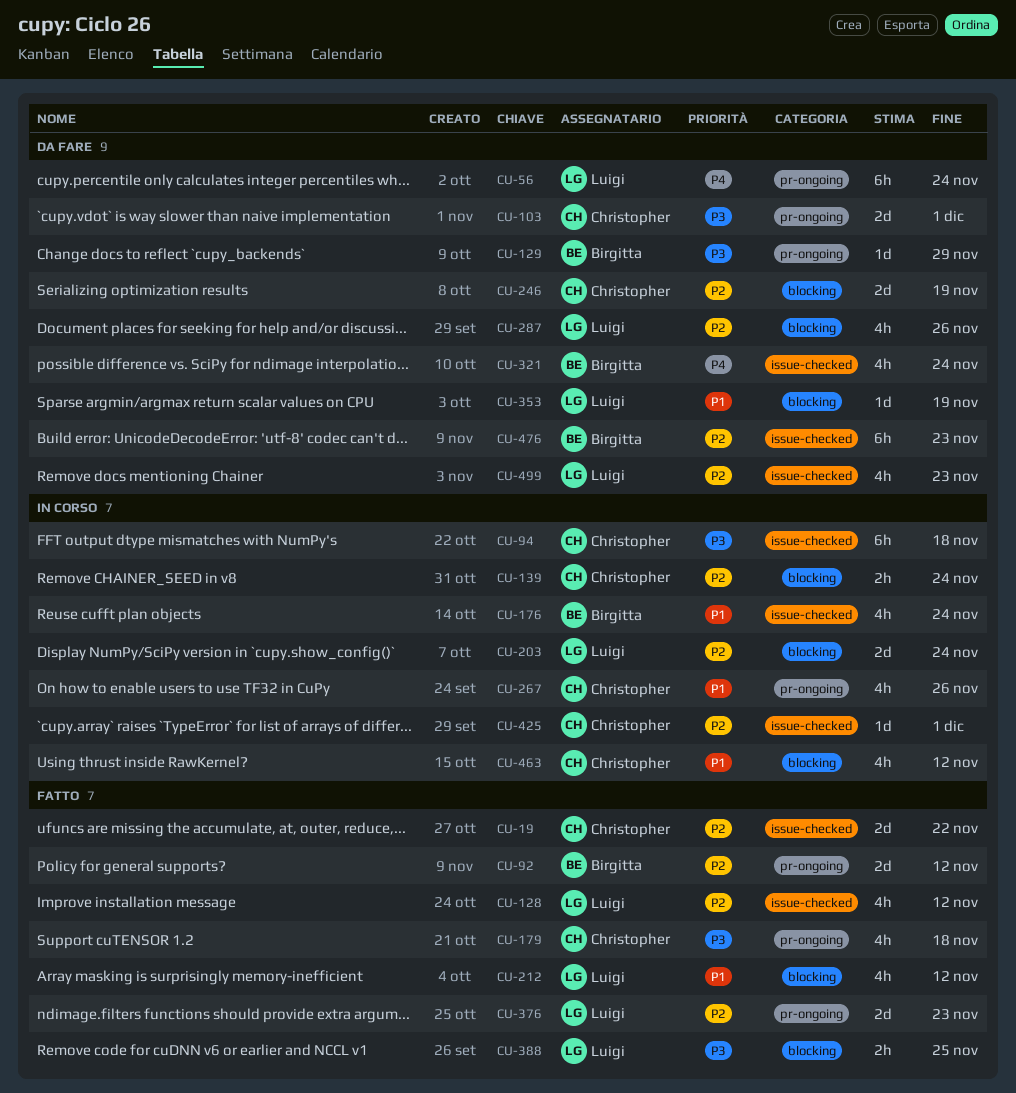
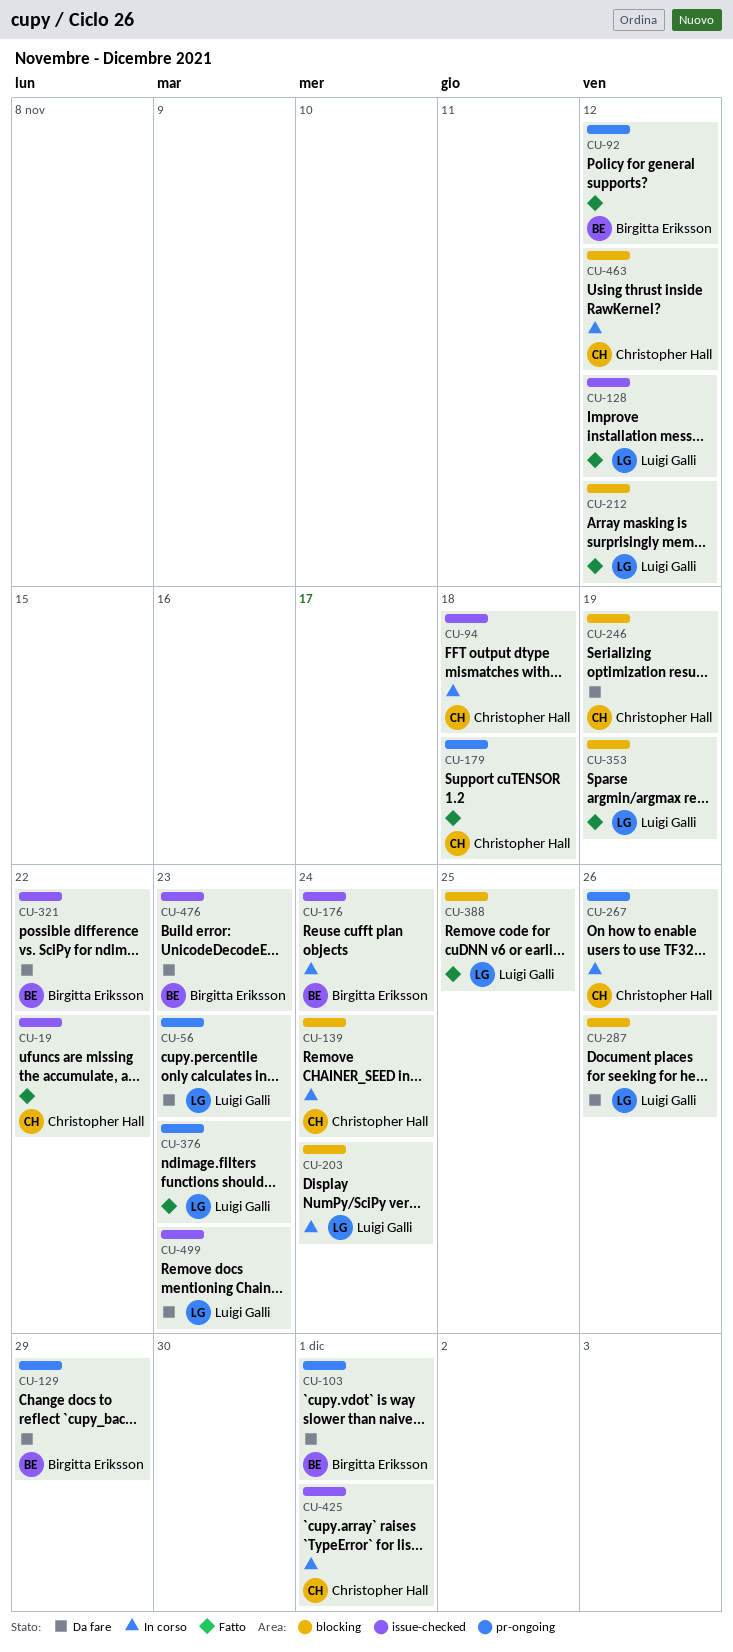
CU-56, due: Nov 24 -> Nov 23
CU-103, owner: Christopher Hall -> Birgitta Eriksson
CU-321, due: Nov 24 -> Nov 22
CU-353, status: Da fare -> Fatto

